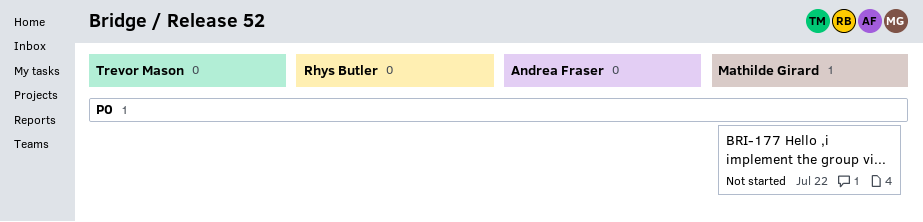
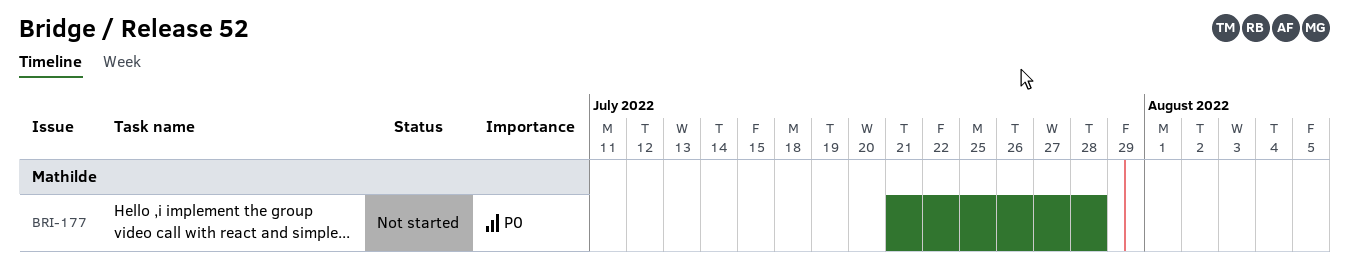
BRI-177, due: Jul 22 -> Jul 28

